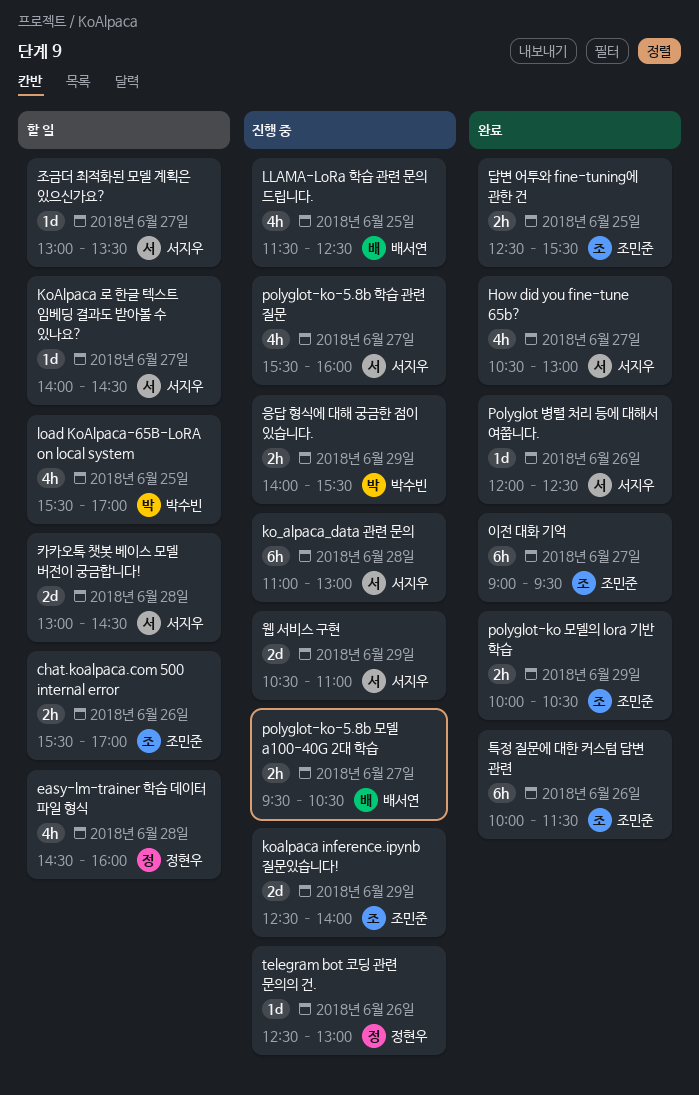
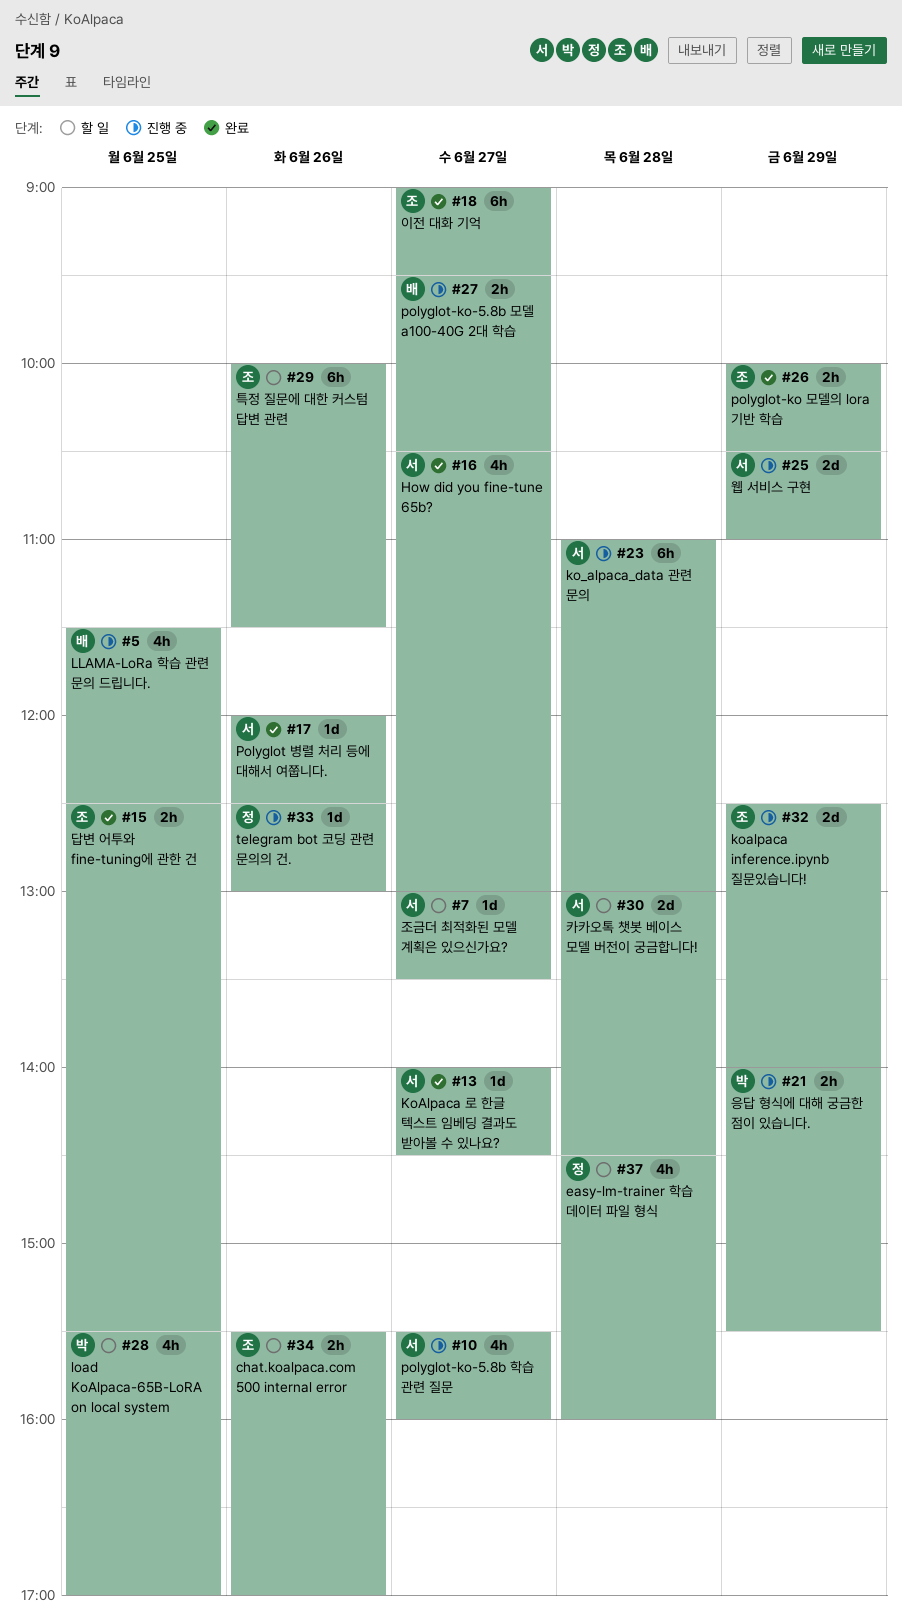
KoAlpaca 로 한글 텍스트 임베딩 결과도 받아볼 수 있나요?, status: 할 일 -> 완료
특정 질문에 대한 커스텀 답변 관련, status: 완료 -> 할 일

